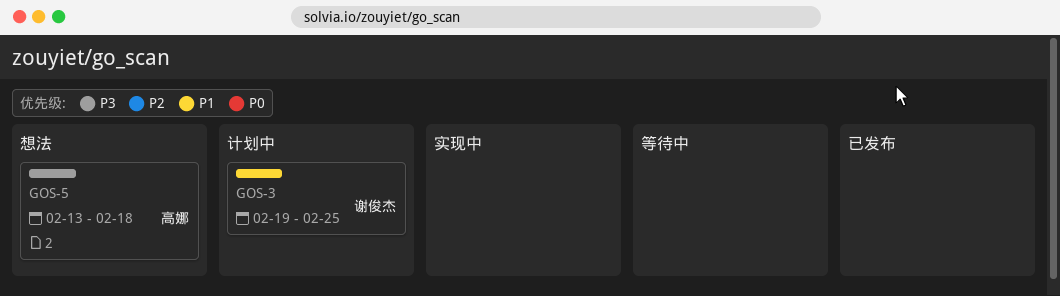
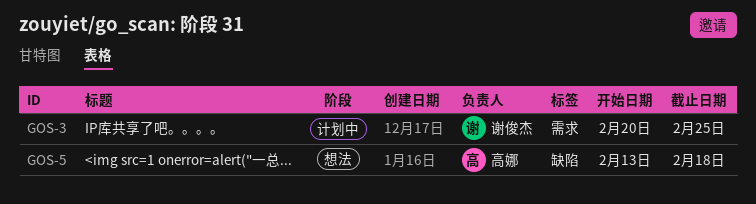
GOS-3, start: Feb 19 -> Feb 20

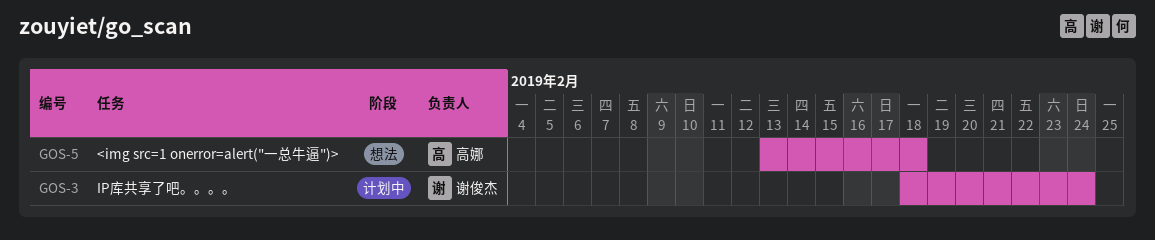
GOS-3, start: Feb 20 -> Feb 18
GOS-3, due: Feb 25 -> Feb 24

